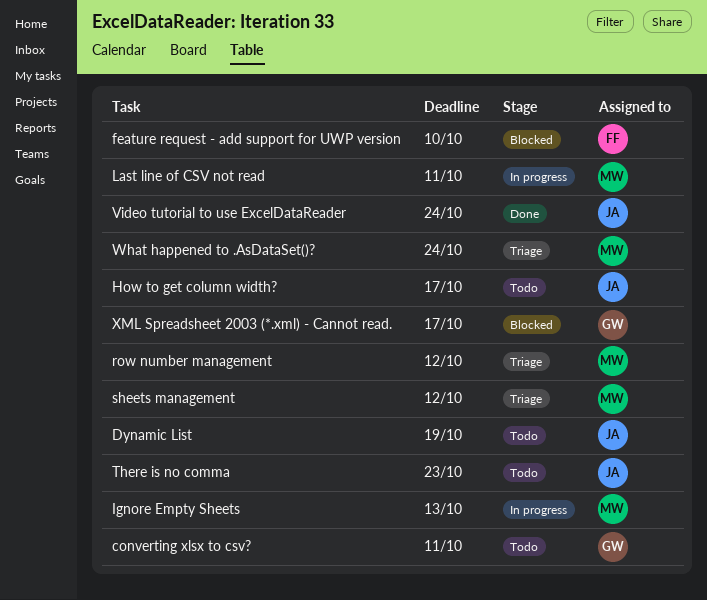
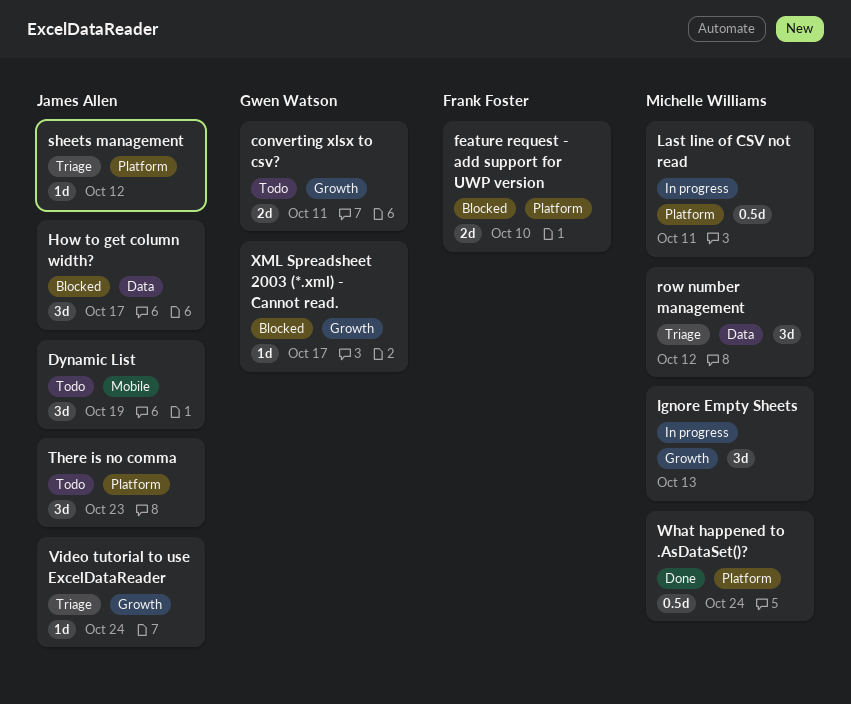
How to get column width?, status: Todo -> Blocked
sheets management, owner: Michelle Williams -> James Allen
Video tutorial to use ExcelDataReader, status: Done -> Triage
What happened to .AsDataSet()?, status: Triage -> Done

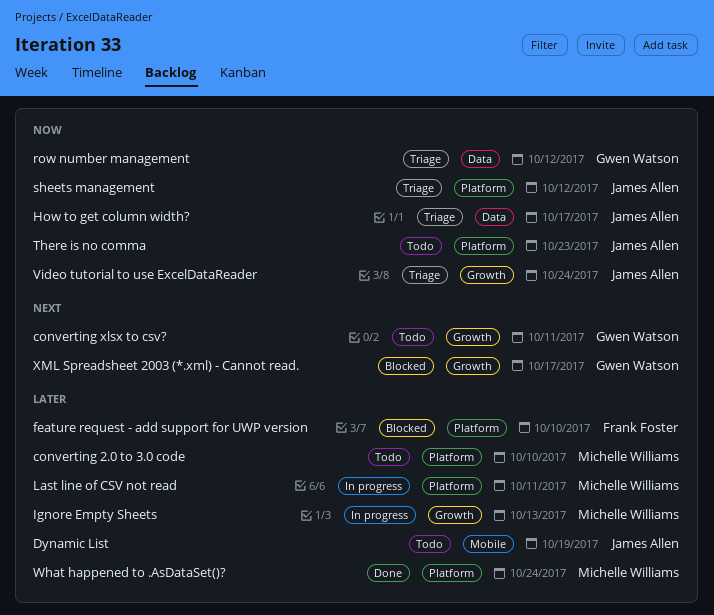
converting 2.0 to 3.0 code: none -> present
How to get column width?, status: Blocked -> Triage
row number management, owner: Michelle Williams -> Gwen Watson

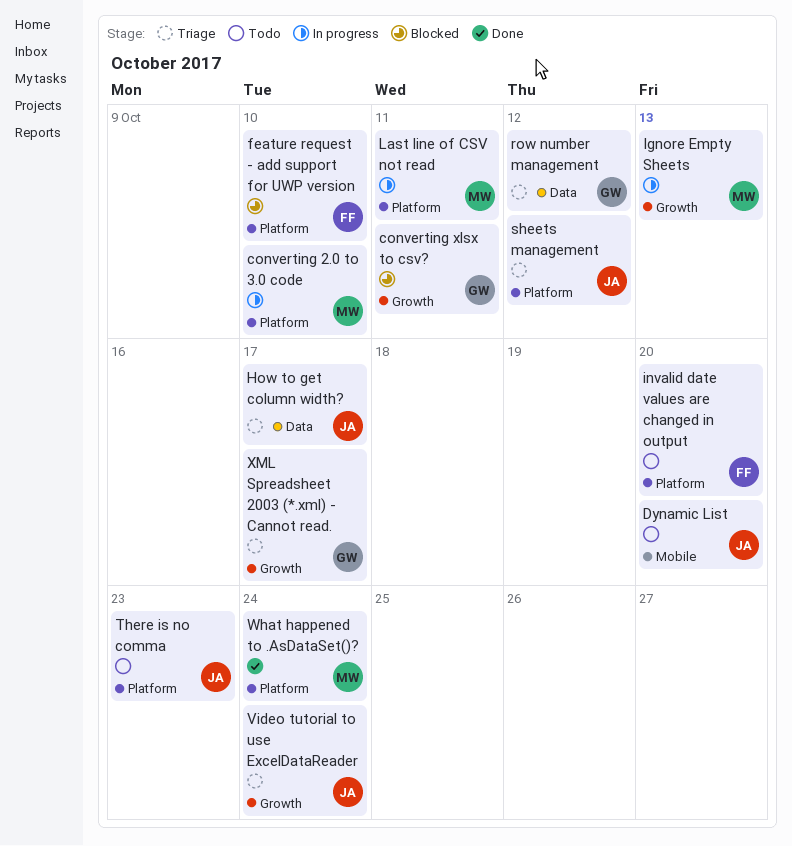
converting 2.0 to 3.0 code, status: Todo -> In progress
converting xlsx to csv?, status: Todo -> Blocked
Dynamic List, due: Oct 19 -> Oct 20
invalid date values are changed in output: none -> present
XML Spreadsheet 2003 (*.xml) - Cannot read., status: Blocked -> Triage

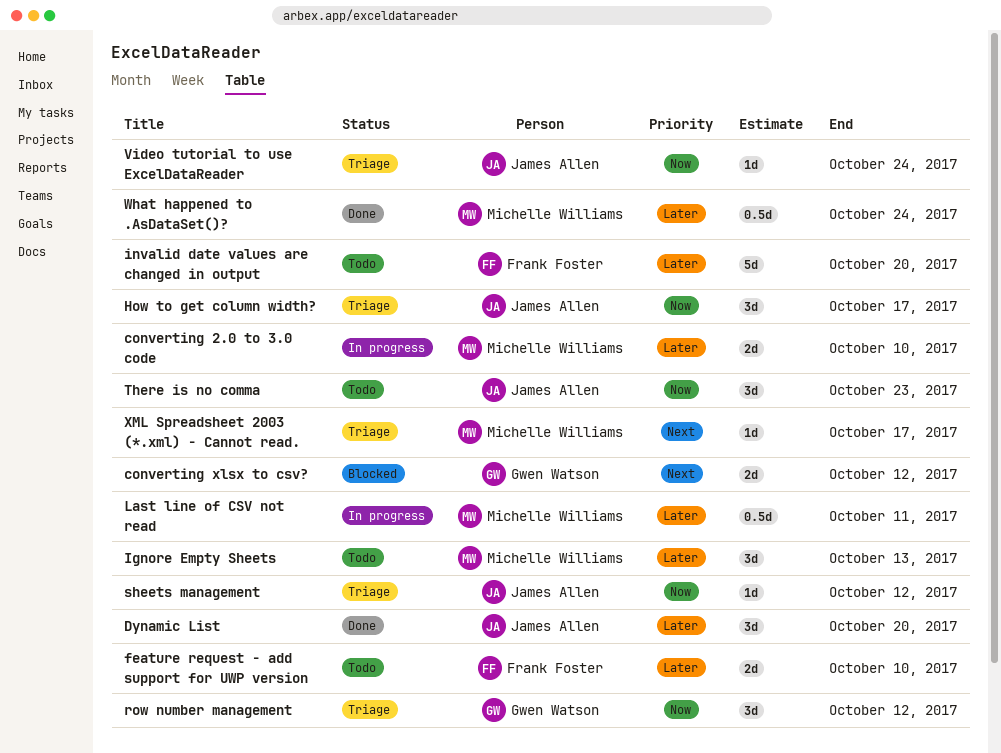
converting xlsx to csv?, due: Oct 11 -> Oct 12
Dynamic List, status: Todo -> Done
feature request - add support for UWP version, status: Blocked -> Todo
Ignore Empty Sheets, status: In progress -> Todo
XML Spreadsheet 2003 (*.xml) - Cannot read., owner: Gwen Watson -> Michelle Williams

